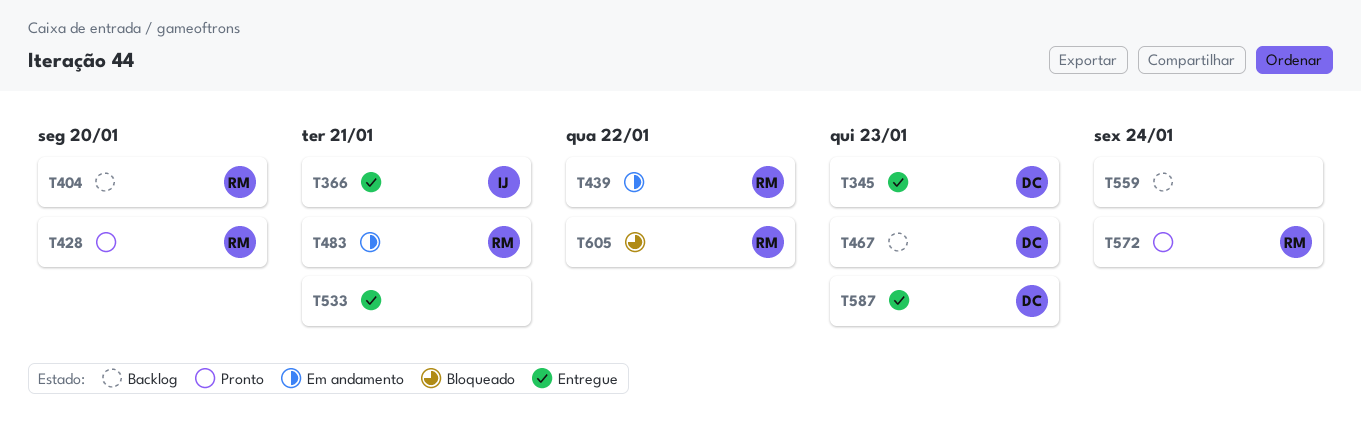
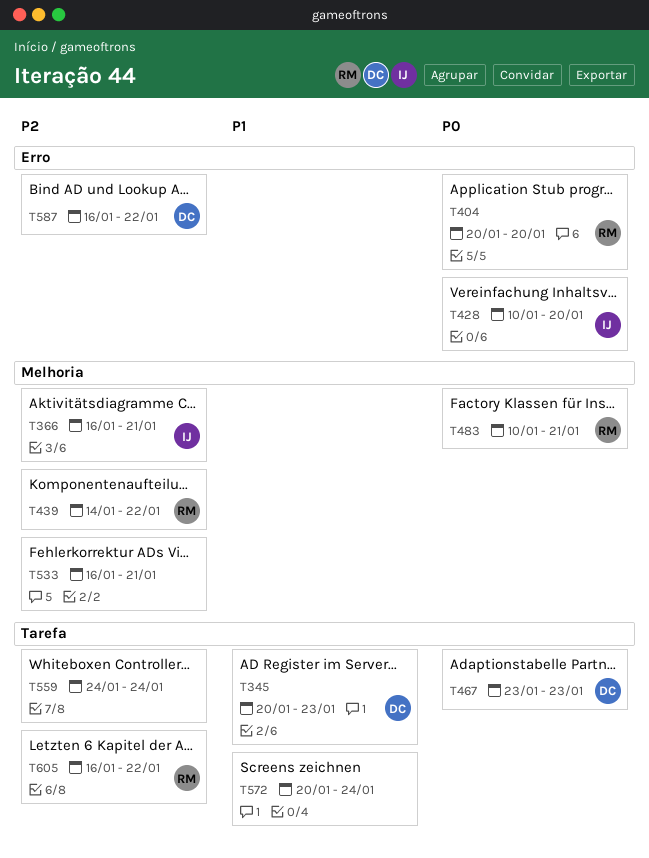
T428, owner: RM -> IJ
T572, owner: RM -> none
T587, due: Jan 23 -> Jan 22

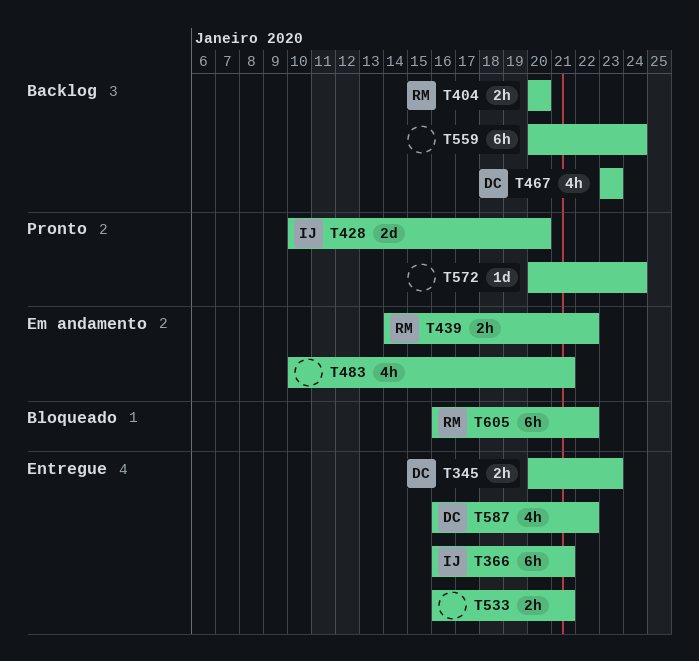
T483, owner: RM -> none
T559, start: Jan 24 -> Jan 20

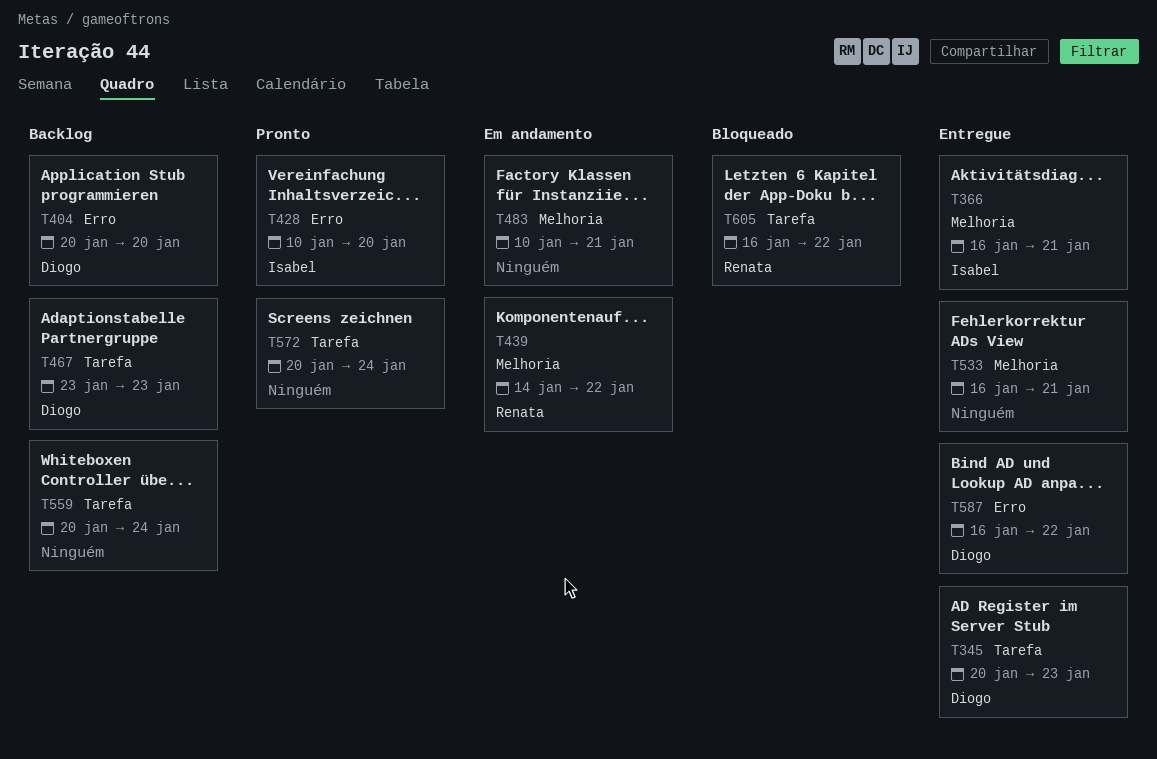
T404, owner: Renata -> Diogo

